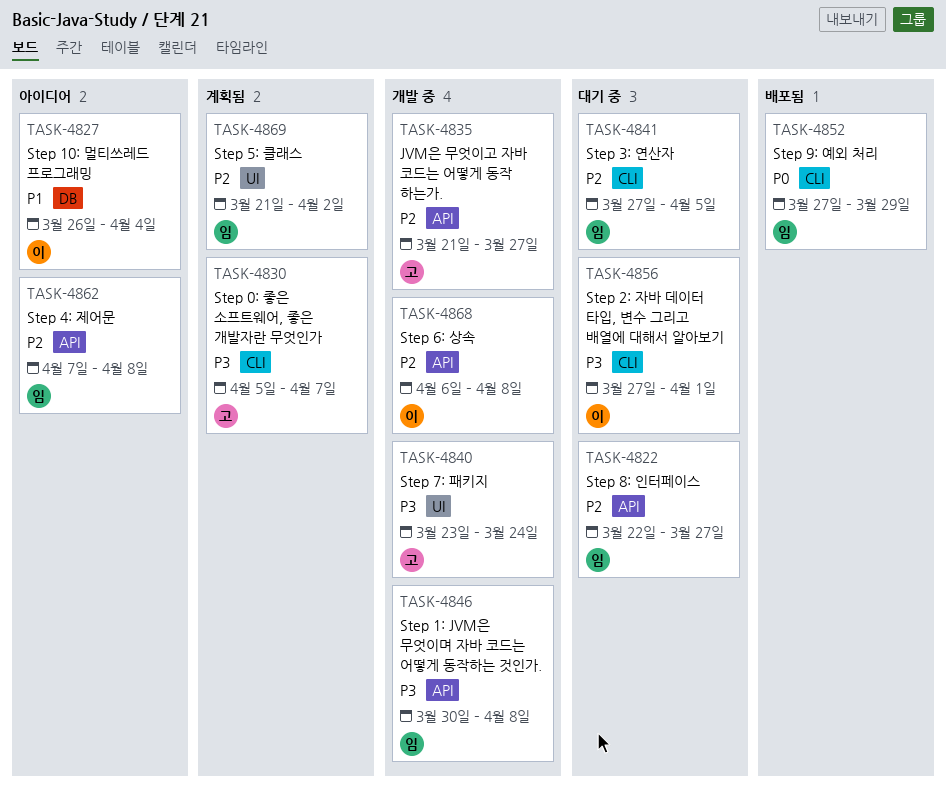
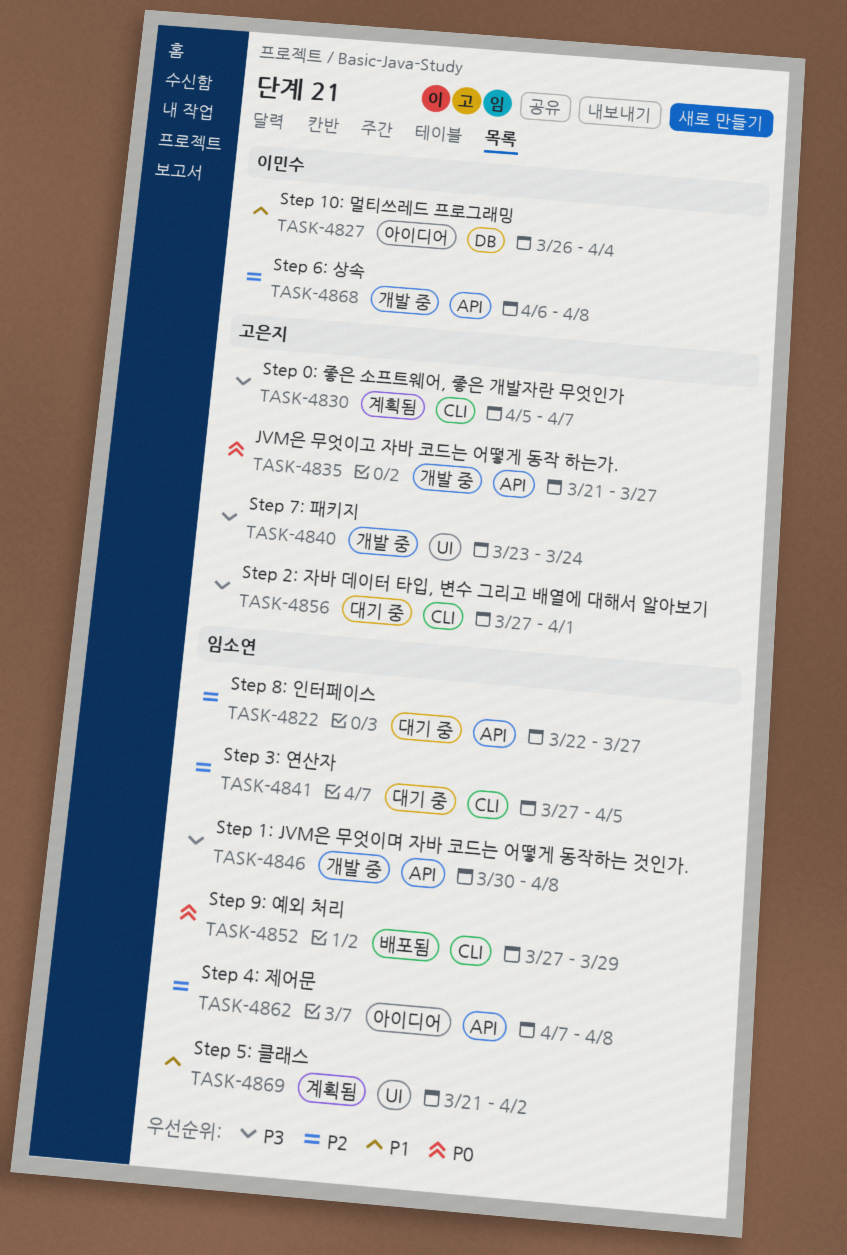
TASK-4835, priority: P2 -> P0
TASK-4856, owner: 이민수 -> 고은지
TASK-4869, priority: P2 -> P1

